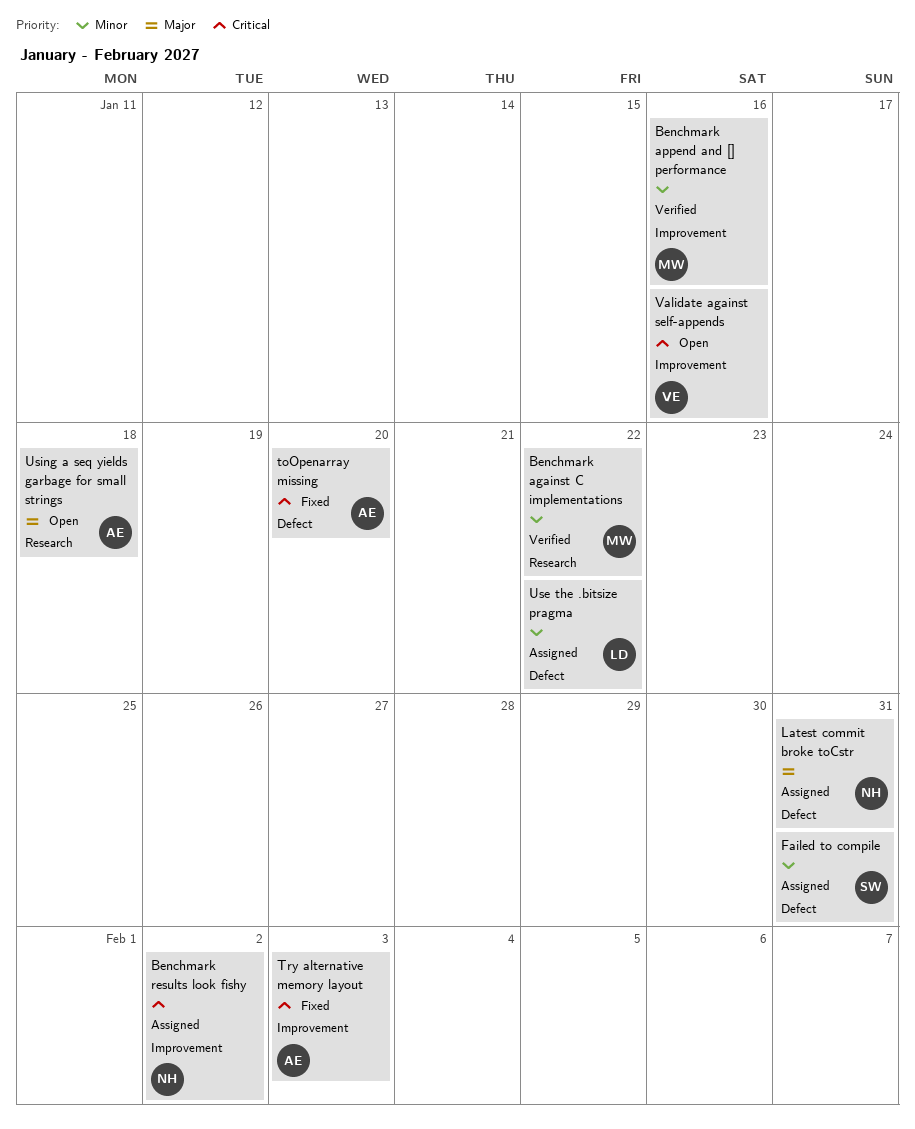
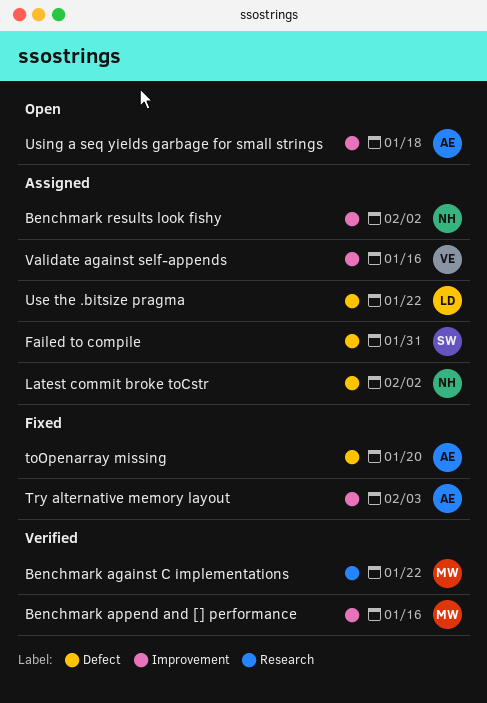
Latest commit broke toCstr, due: Jan 31 -> Feb 2
Using a seq yields garbage for small strings, label: Research -> Improvement
Validate against self-appends, status: Open -> Assigned

